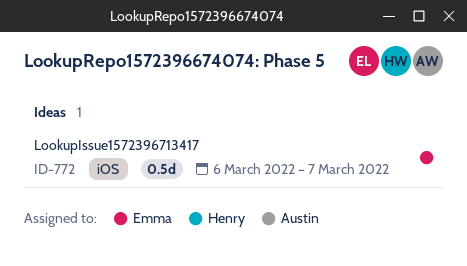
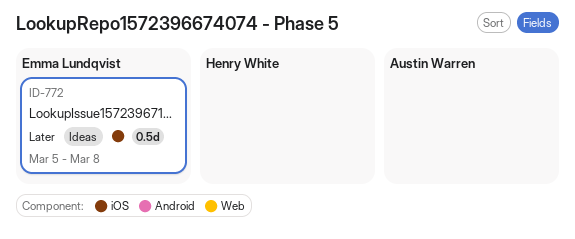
ID-772, start: Mar 6 -> Mar 5
ID-772, due: Mar 7 -> Mar 8

